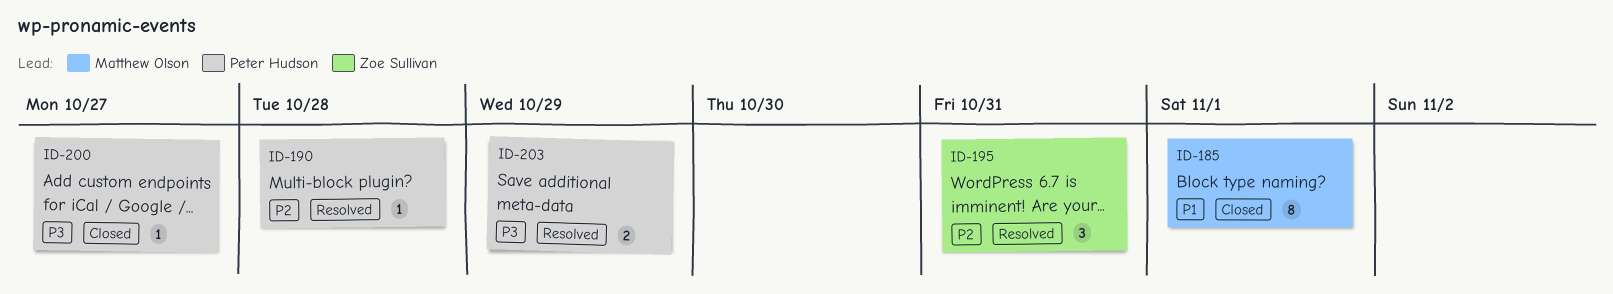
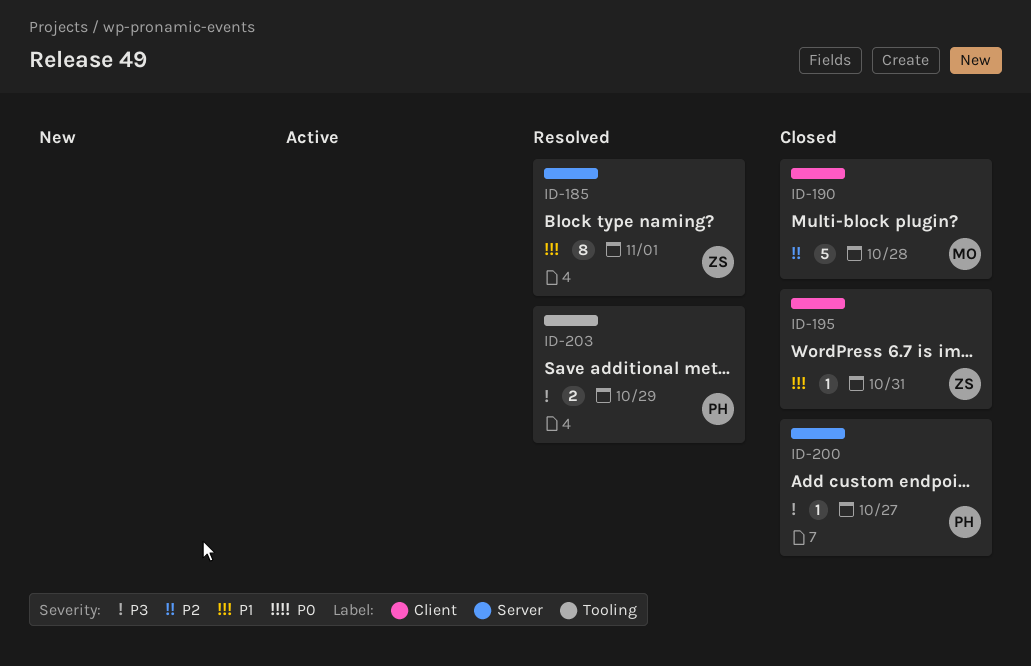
ID-185, status: Closed -> Resolved
ID-185, owner: Matthew Olson -> Zoe Sullivan
ID-190, status: Resolved -> Closed
ID-190, owner: Peter Hudson -> Matthew Olson
ID-190, estimate: 1 -> 5
ID-195, status: Resolved -> Closed
ID-195, priority: P2 -> P1
ID-195, estimate: 3 -> 1

